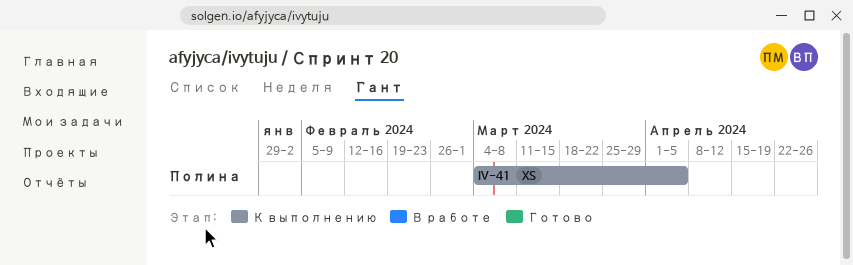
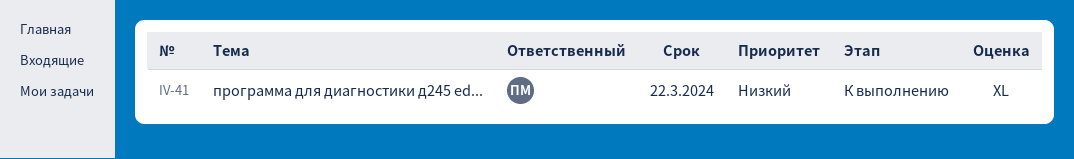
IV-41, estimate: XS -> XL
IV-41, due: Apr 5 -> Mar 22

